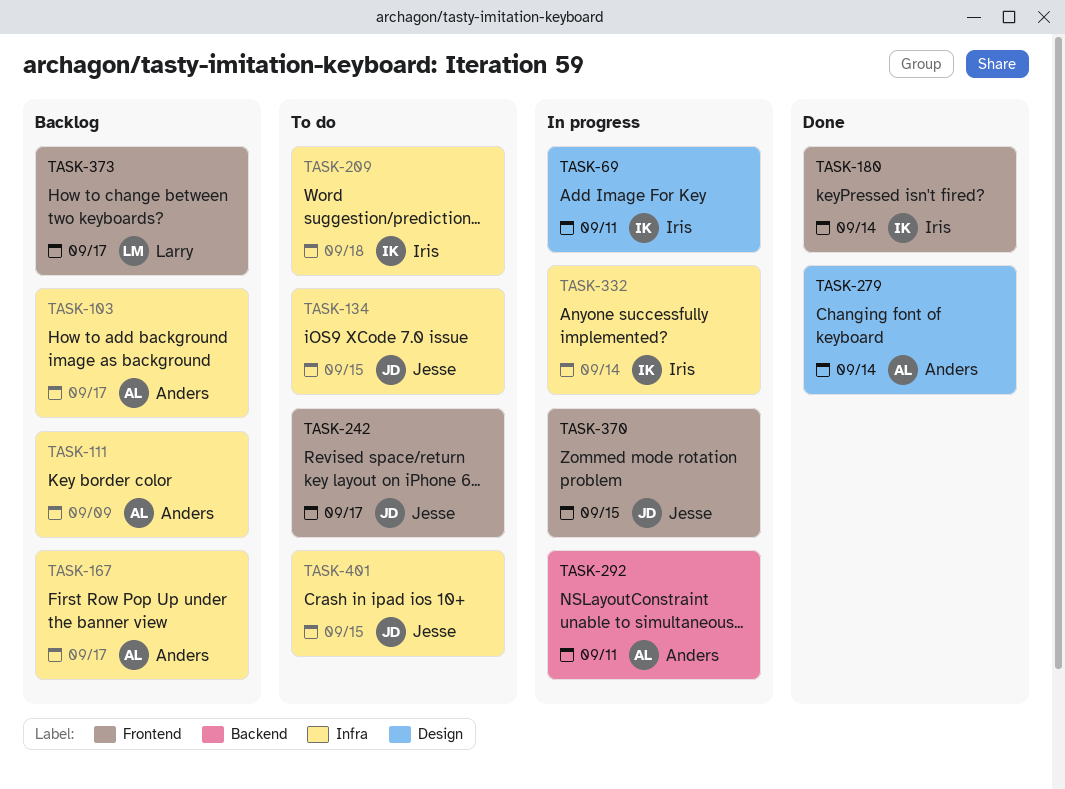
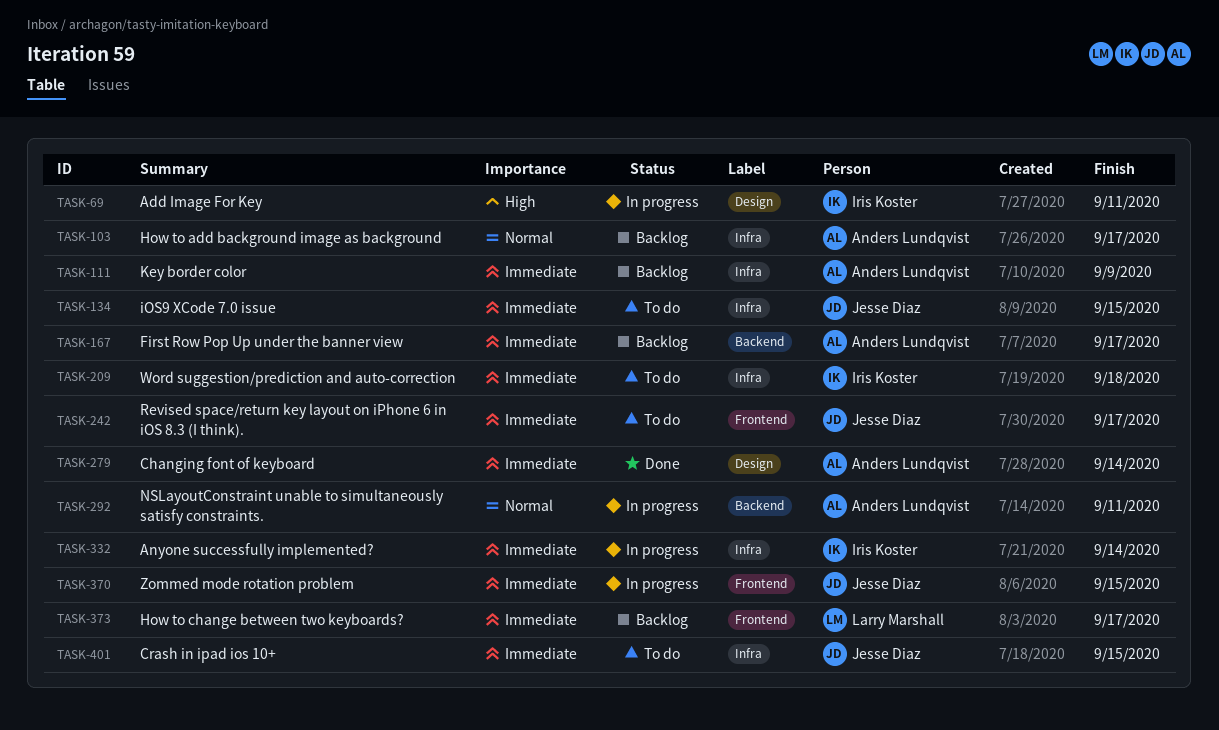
TASK-167, label: Infra -> Backend
TASK-180: present -> none

